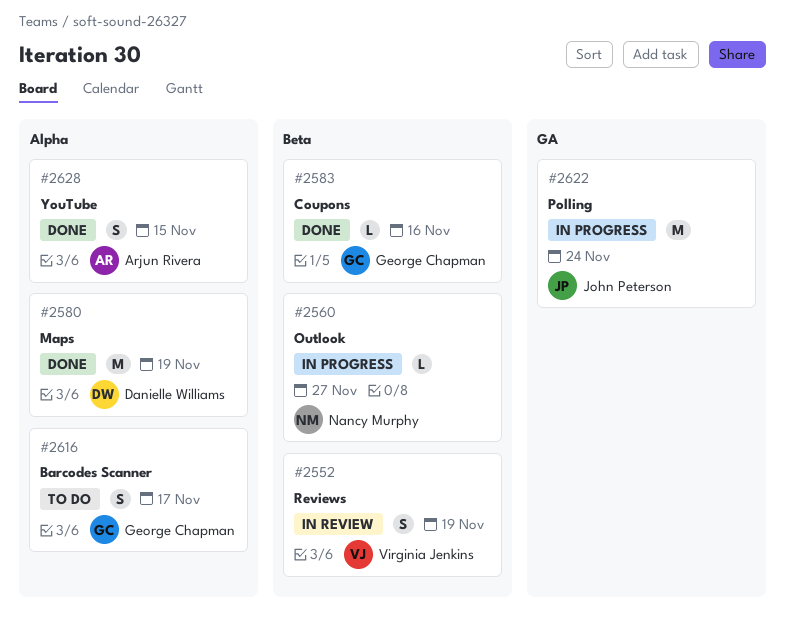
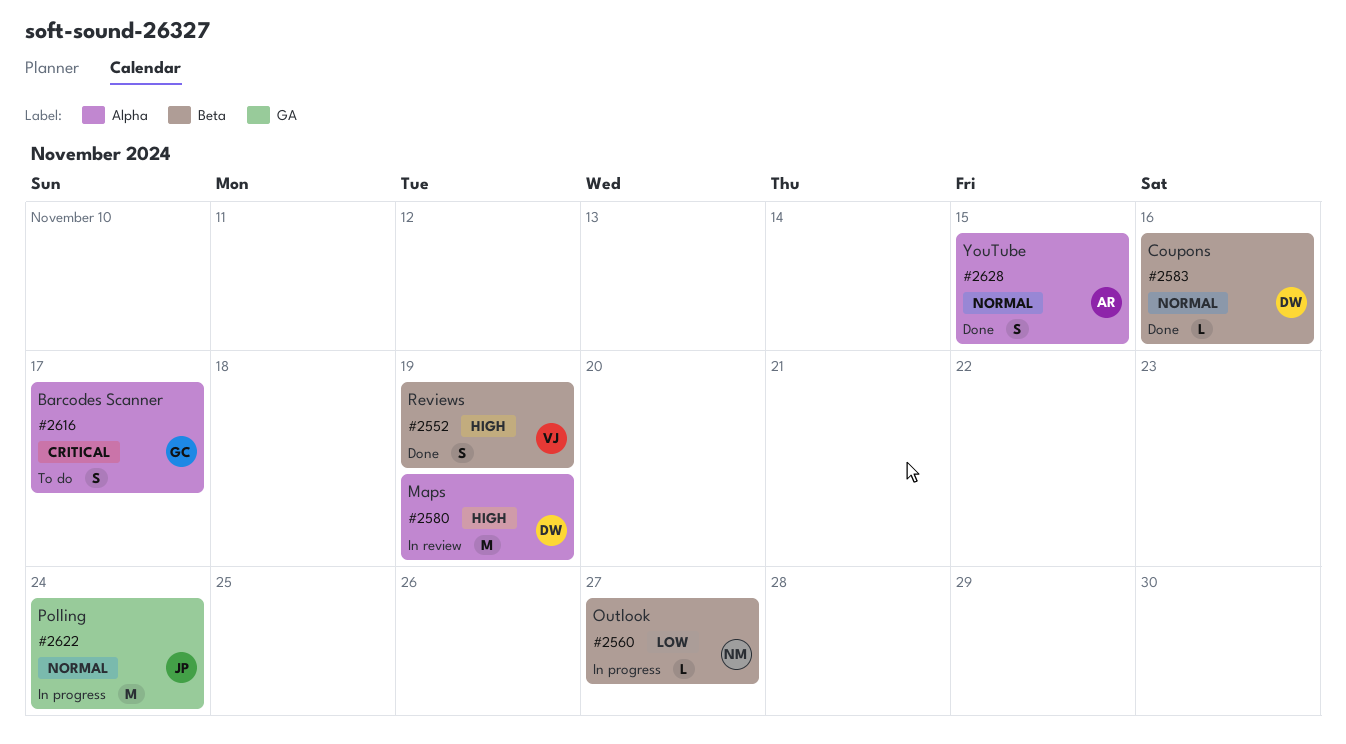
#2552, status: In review -> Done
#2580, status: Done -> In review
#2583, owner: George Chapman -> Danielle Williams

